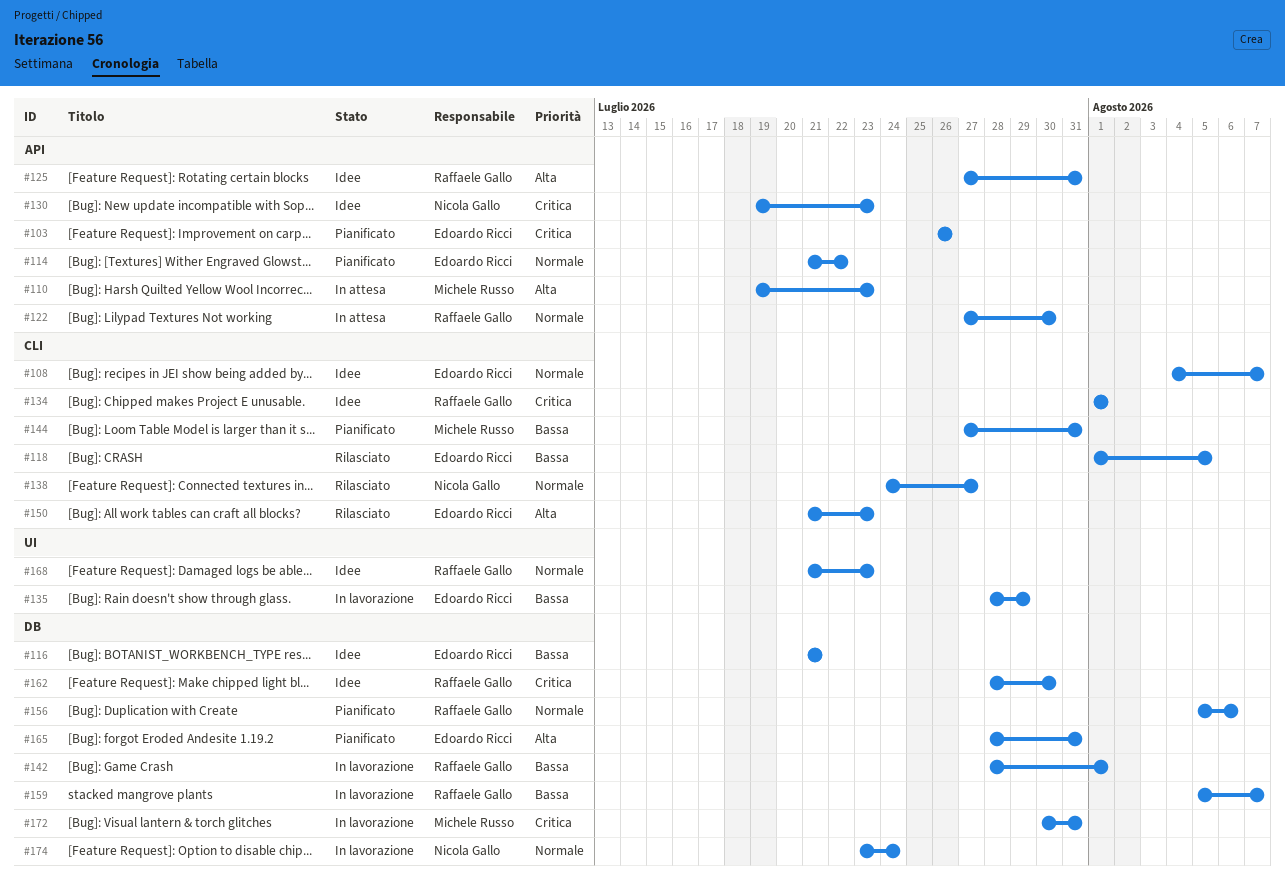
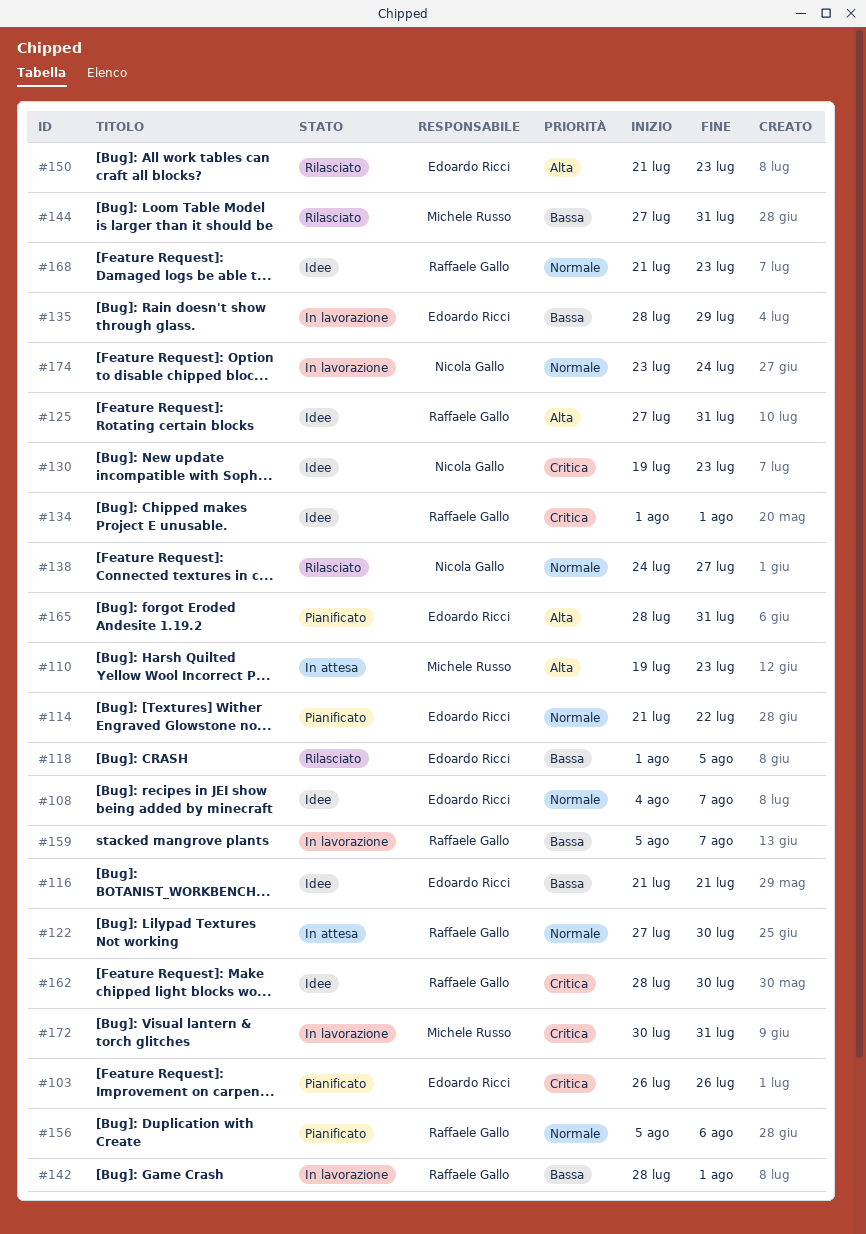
#144, status: Pianificato -> Rilasciato

